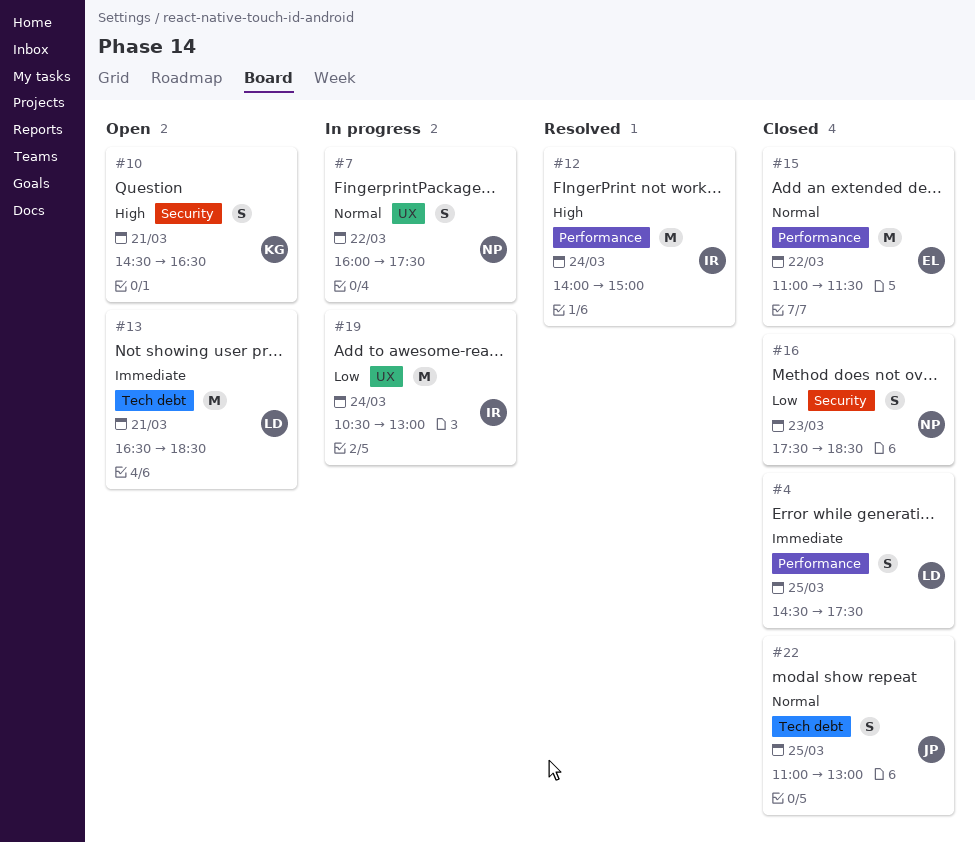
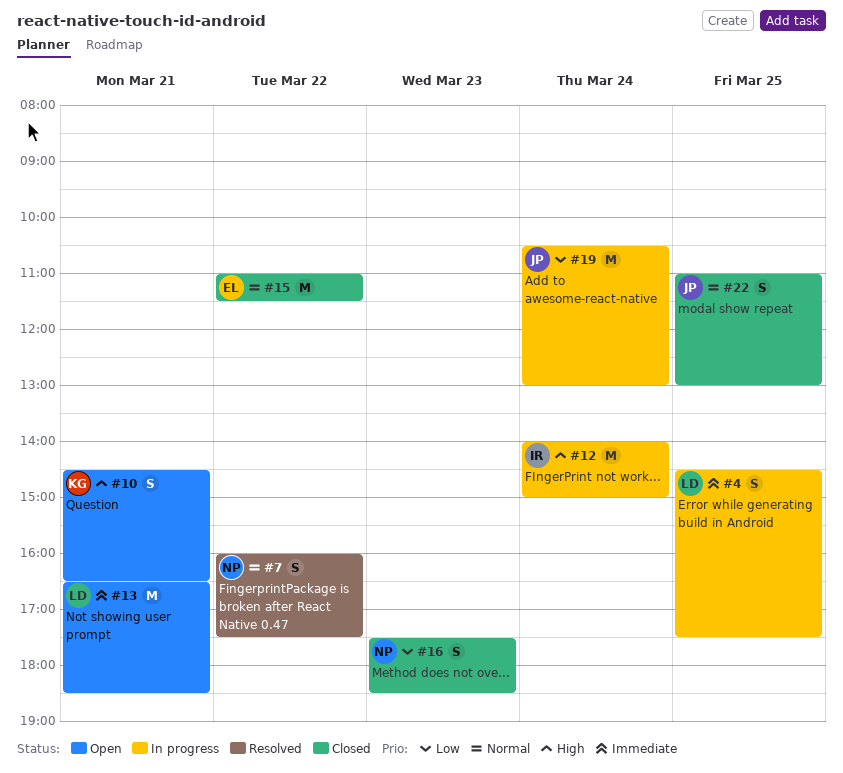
#4, status: Closed -> In progress
#7, status: In progress -> Resolved
#12, status: Resolved -> In progress
#19, owner: IR -> JP

